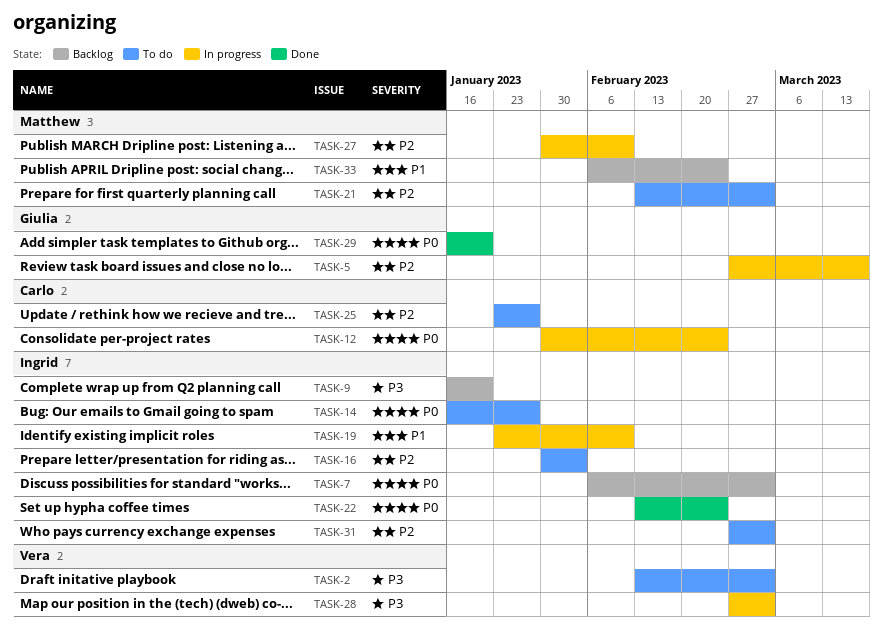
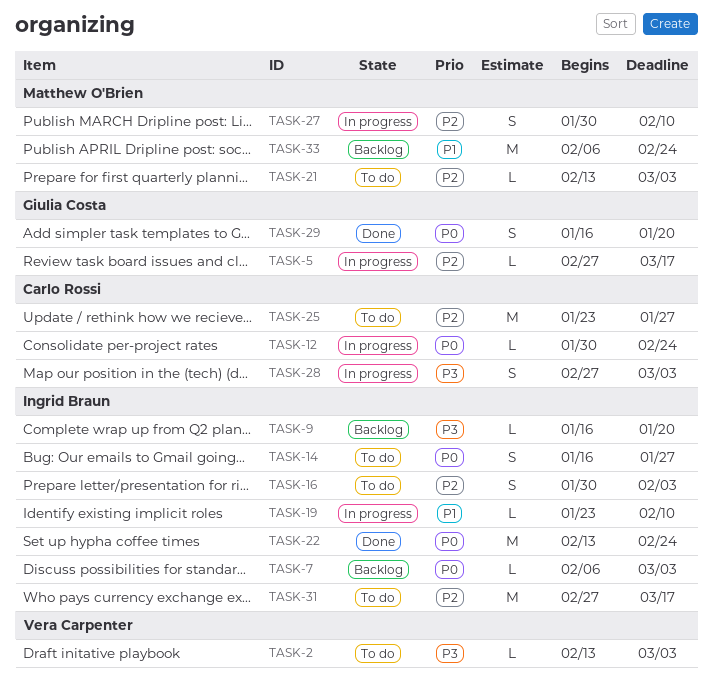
TASK-28, owner: Vera Carpenter -> Carlo Rossi
TASK-31, due: Mar 3 -> Mar 17

